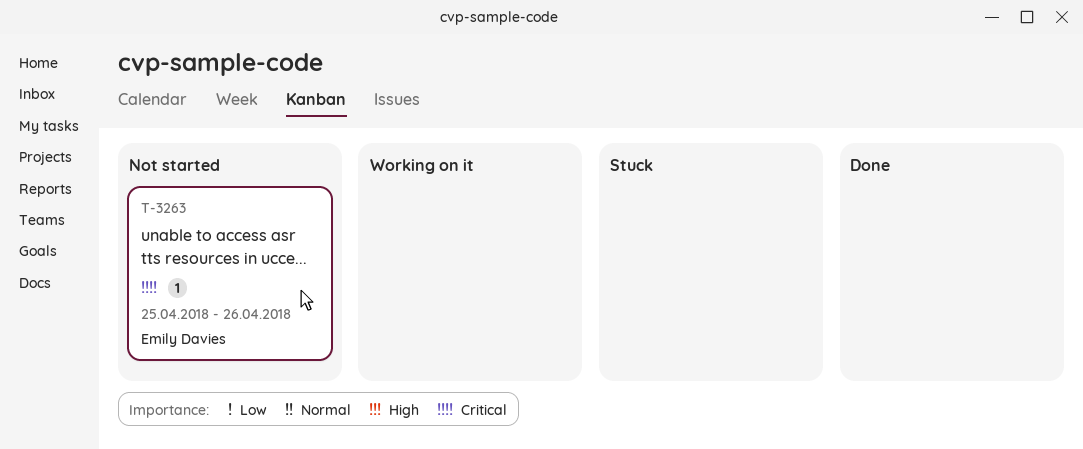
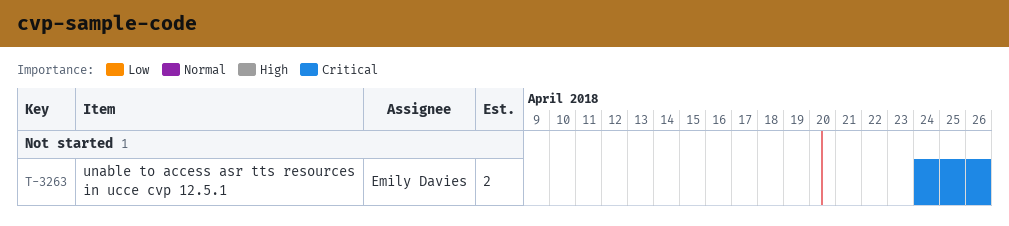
T-3263, estimate: 1 -> 2
T-3263, start: Apr 25 -> Apr 24

